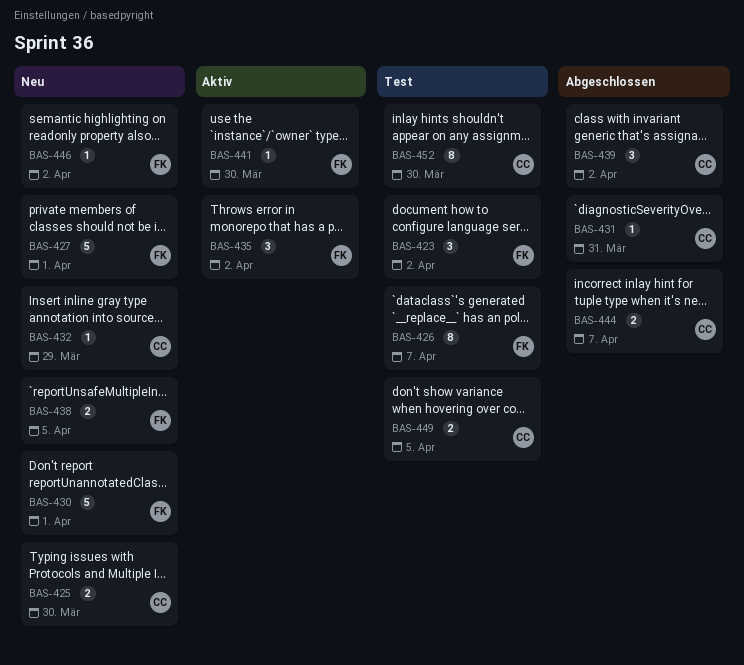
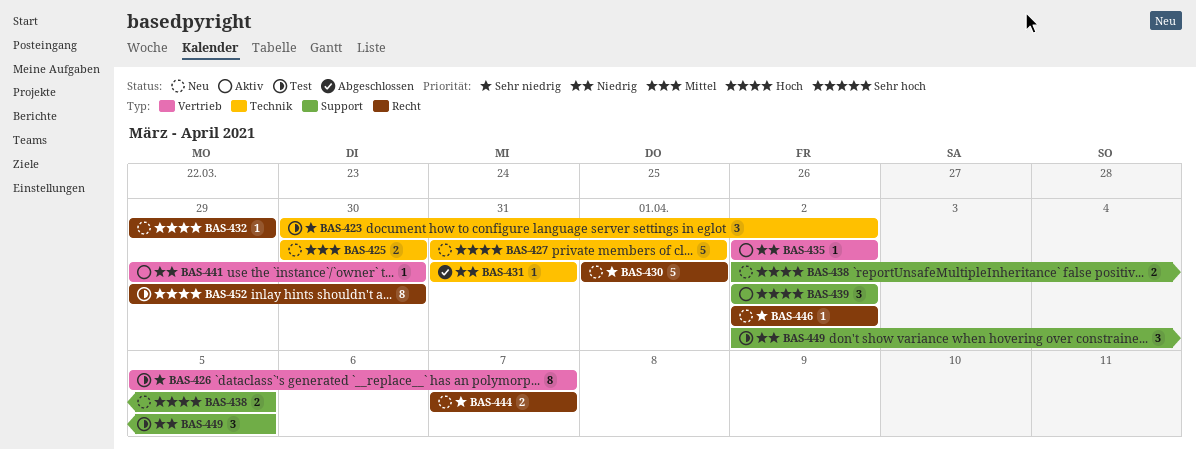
BAS-435, estimate: 3 -> 1
BAS-439, status: Abgeschlossen -> Aktiv
BAS-444, status: Abgeschlossen -> Neu
BAS-449, estimate: 2 -> 3

